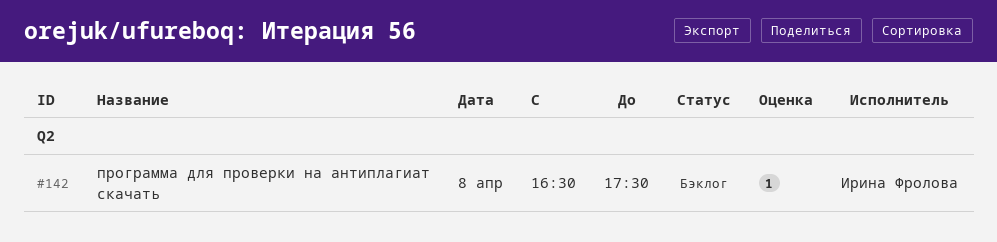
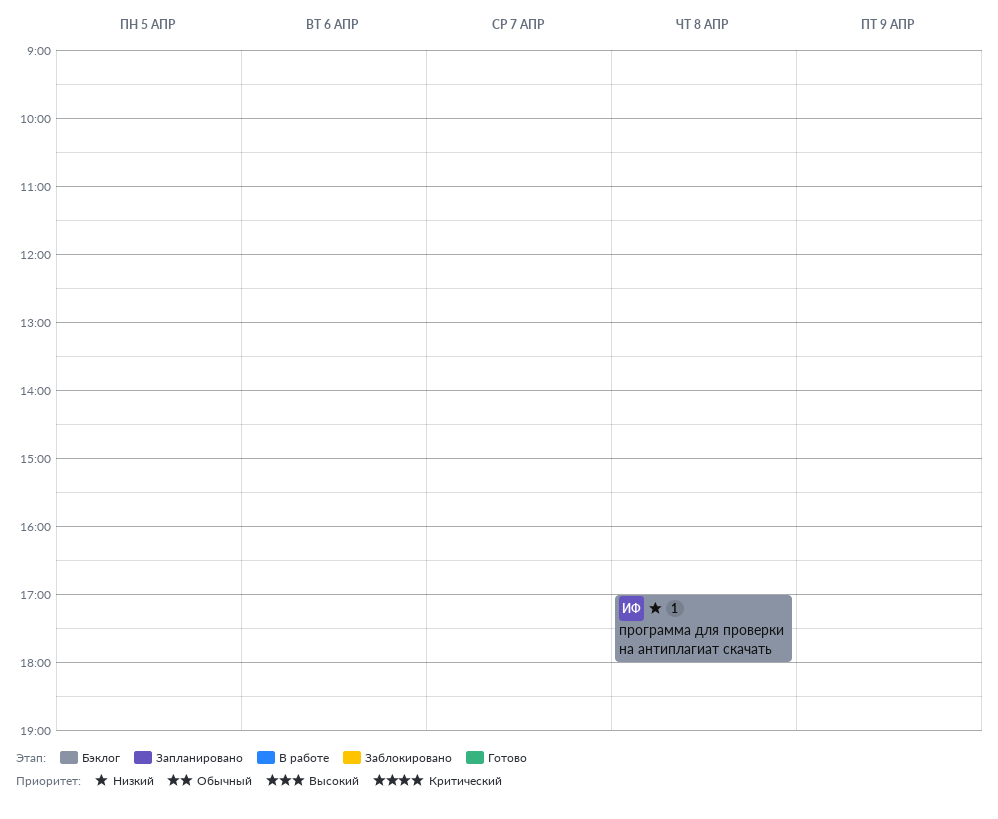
программа для проверки на антиплагиат скачать, begins: 16:30 -> 17:00
программа для проверки на антиплагиат скачать, ends: 17:30 -> 18:00

